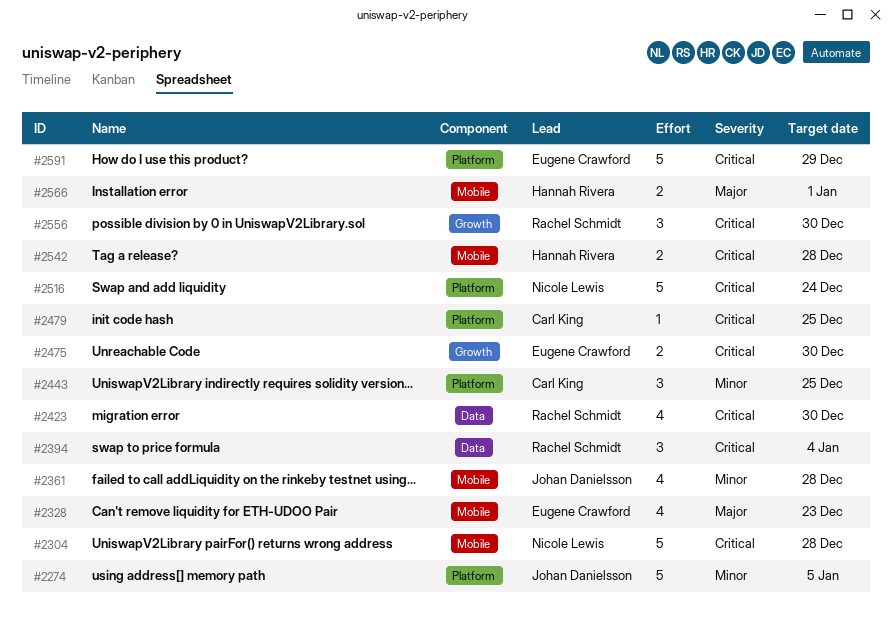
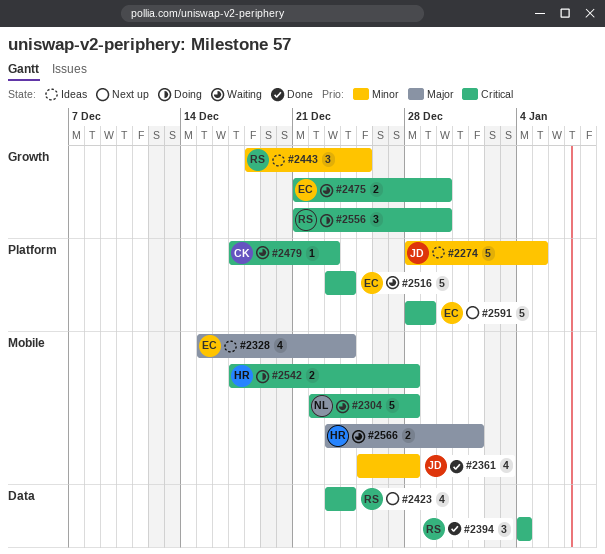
#2328, due: Dec 23 -> Dec 24
#2423, due: Dec 30 -> Dec 24
#2443, owner: Carl King -> Rachel Schmidt
#2443, label: Platform -> Growth
#2479, due: Dec 25 -> Dec 23
#2516, owner: Nicole Lewis -> Eugene Crawford

